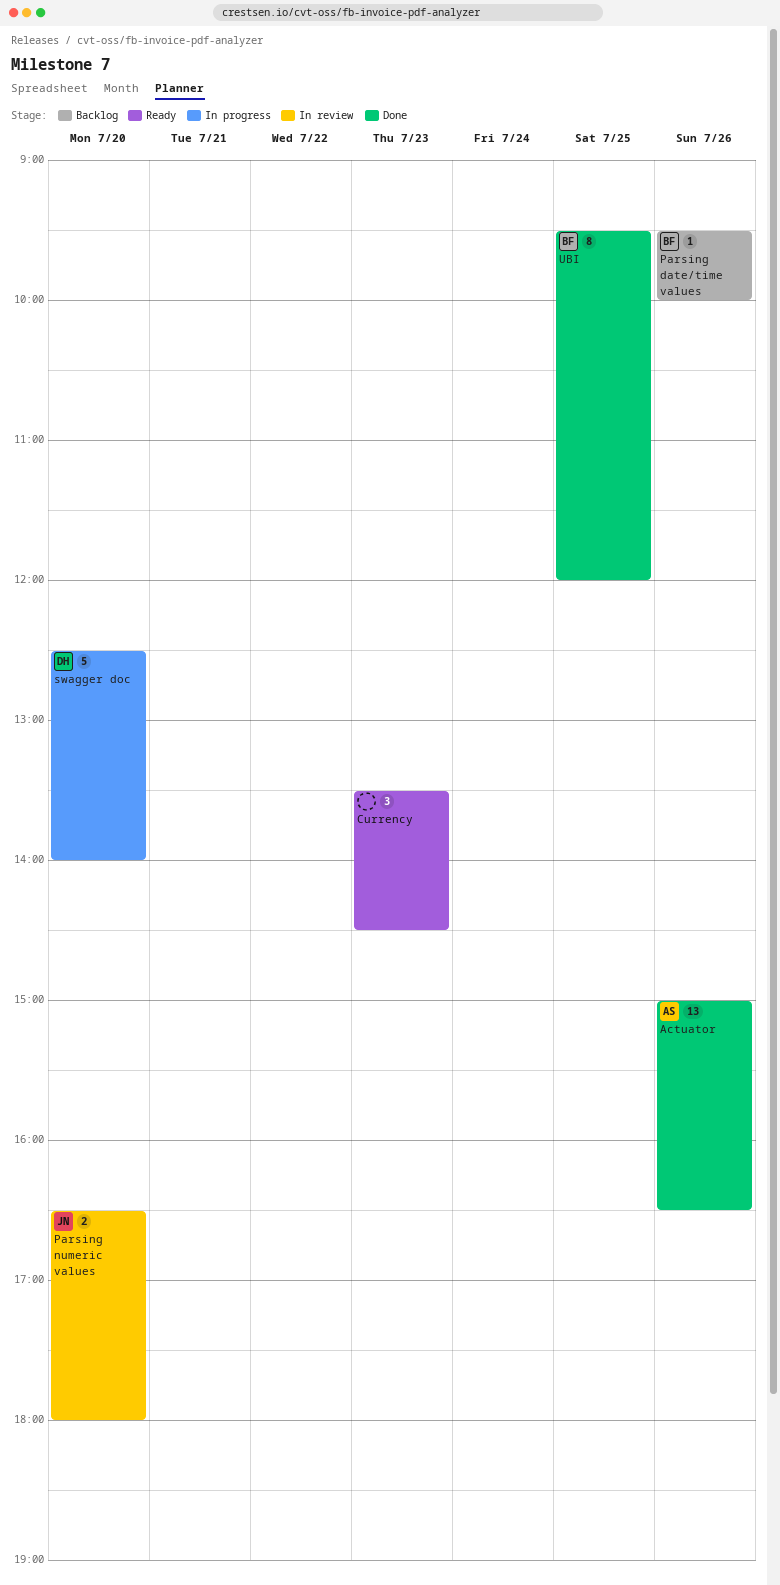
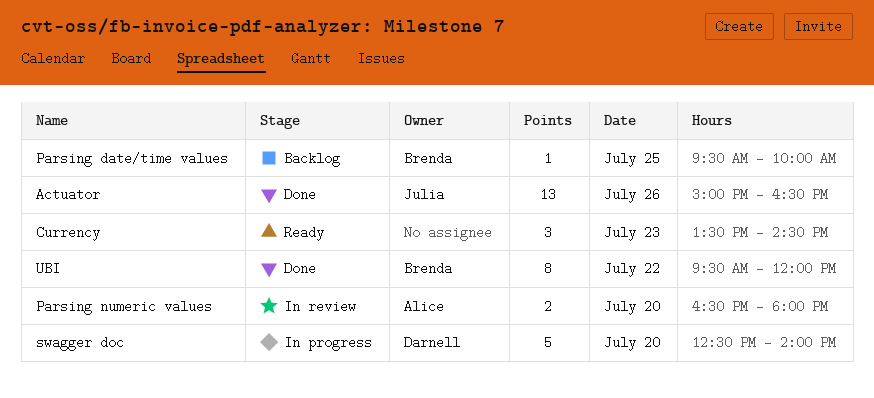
Actuator, owner: Alice -> Julia
Parsing date/time values, day: Jul 26 -> Jul 25
Parsing numeric values, owner: Julia -> Alice
UBI, day: Jul 25 -> Jul 22

